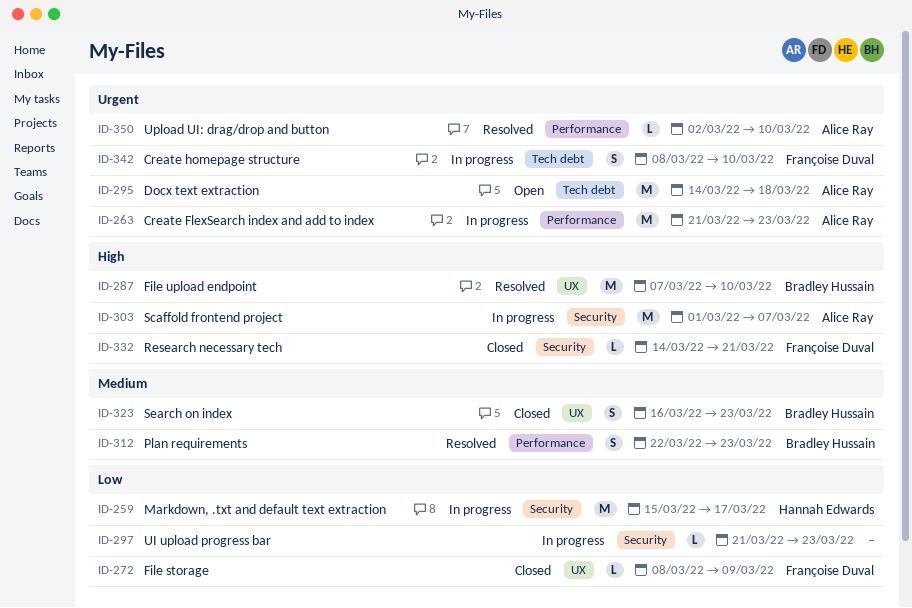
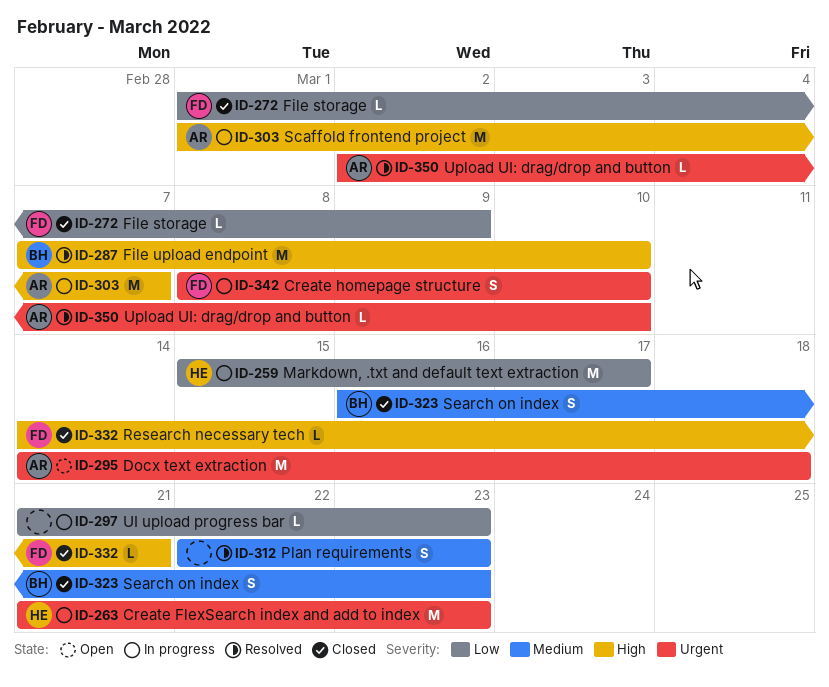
ID-263, owner: Alice Ray -> Hannah Edwards
ID-272, start: Mar 8 -> Mar 1
ID-312, owner: Bradley Hussain -> none

